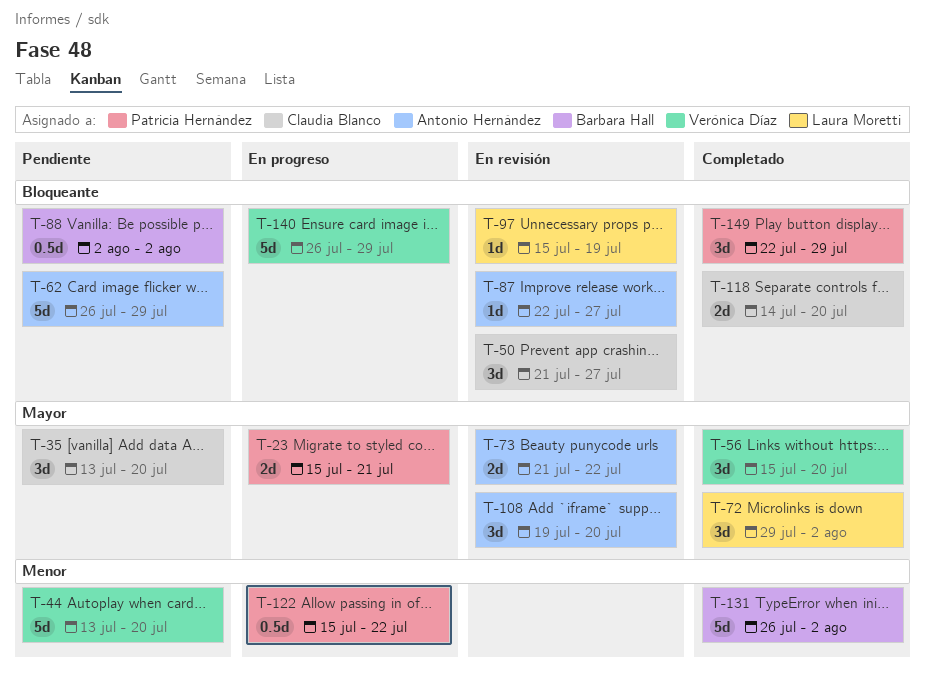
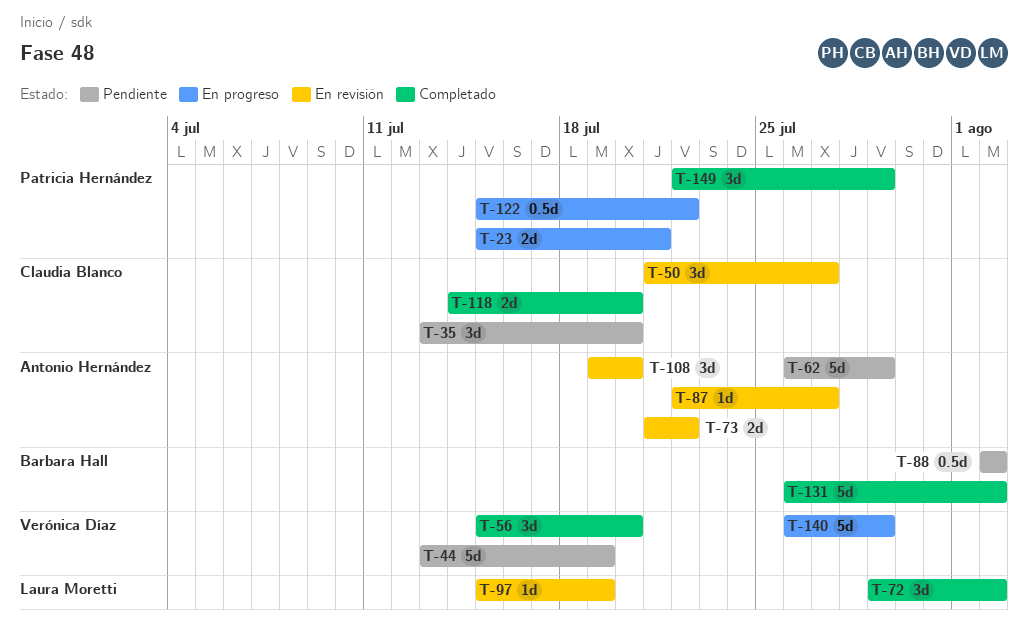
T-44, due: Jul 20 -> Jul 19

